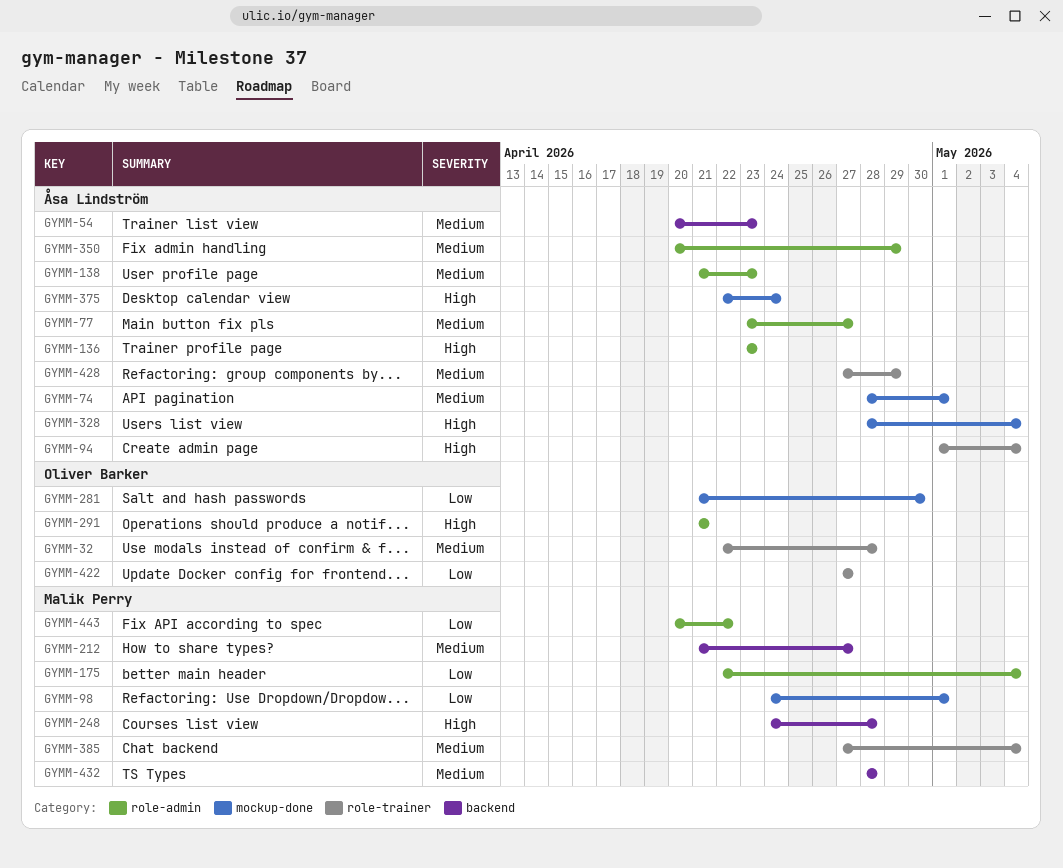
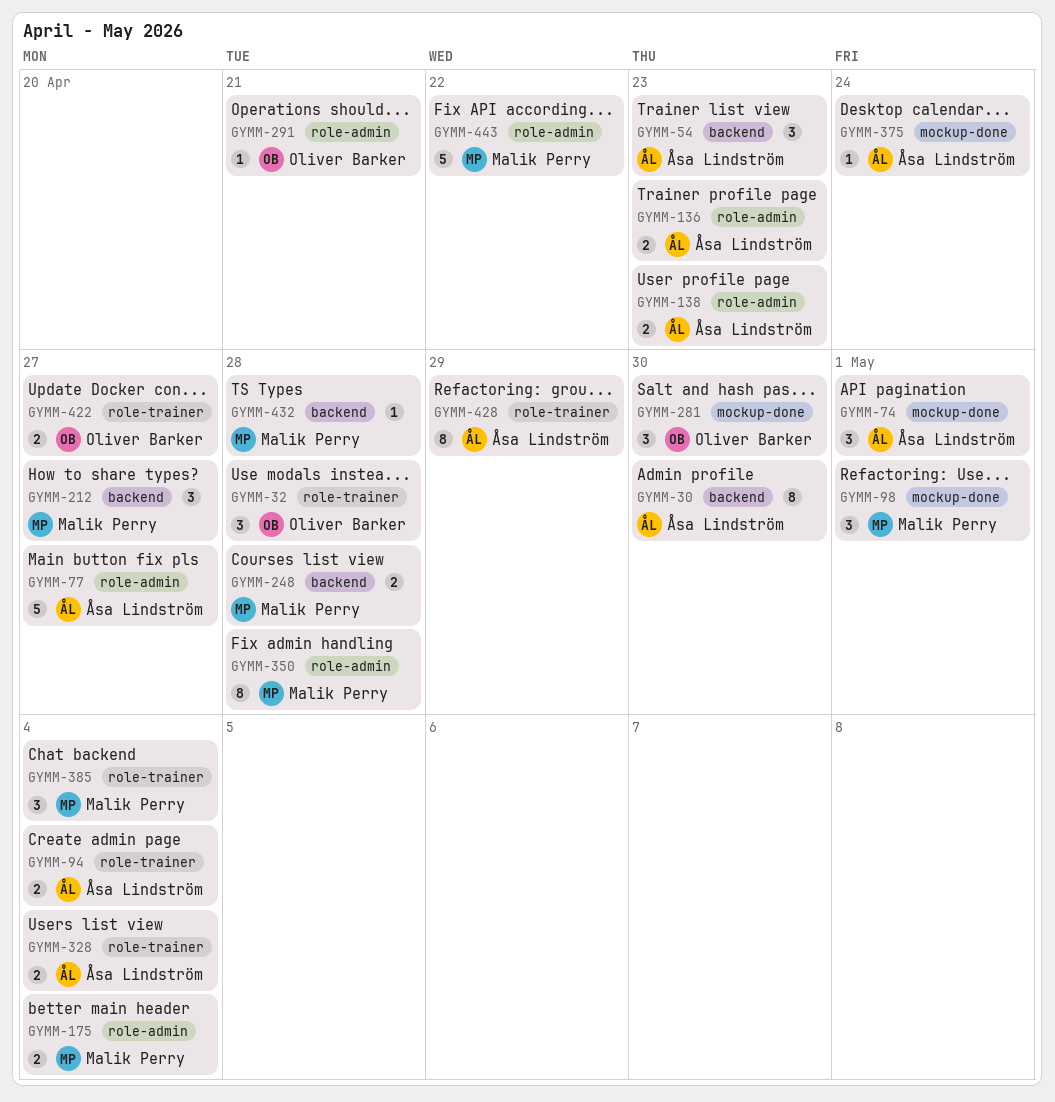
GYMM-30: none -> present
GYMM-328, label: mockup-done -> role-trainer
GYMM-350, owner: Åsa Lindström -> Malik Perry
GYMM-350, due: Apr 29 -> Apr 28

